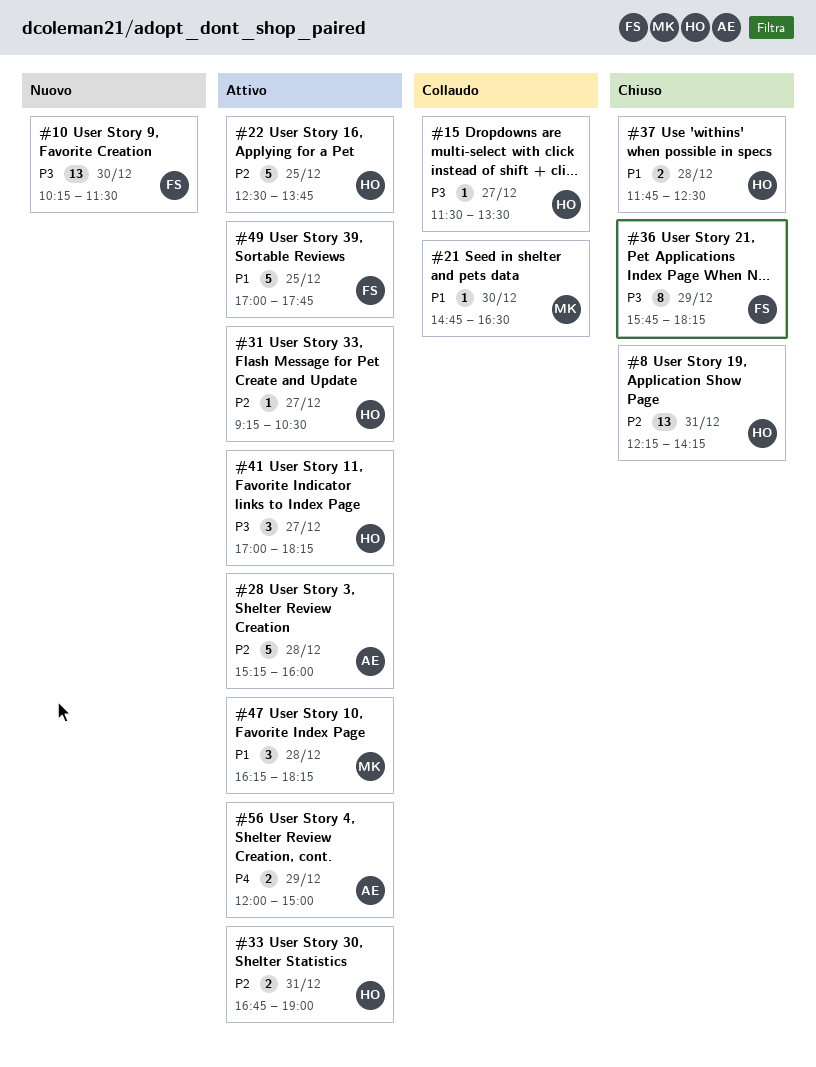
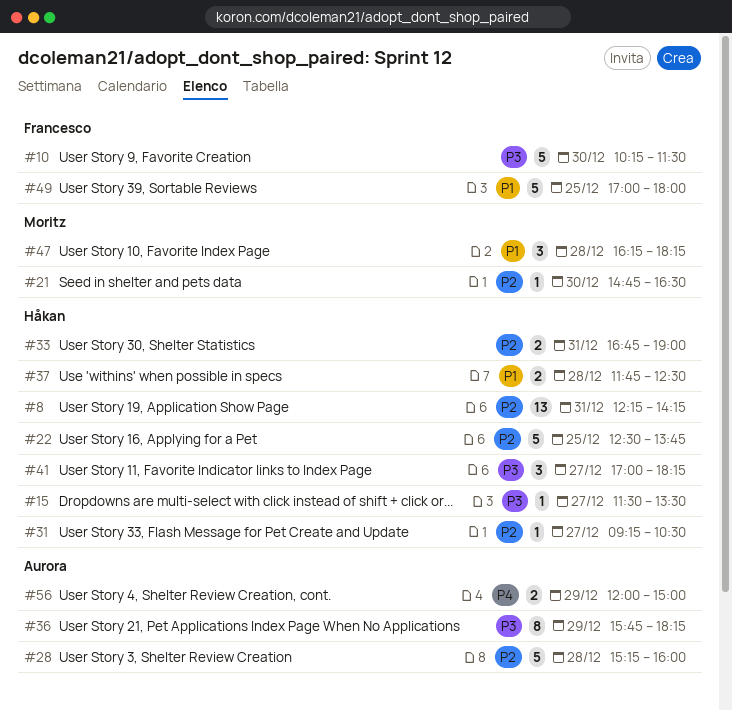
#10, estimate: 13 -> 5
#21, priority: P1 -> P2
#36, owner: Francesco -> Aurora
#49, ends: 17:45 -> 18:00

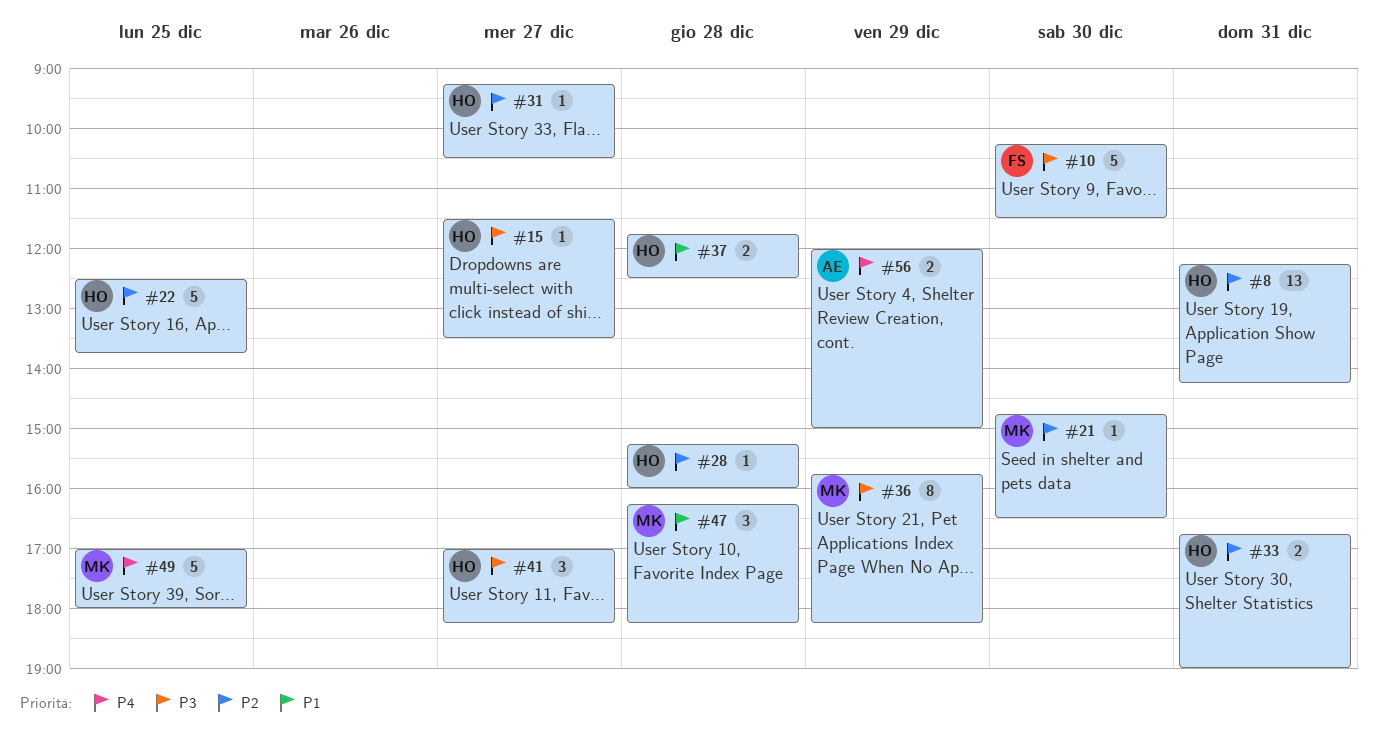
#28, owner: Aurora -> Håkan
#28, estimate: 5 -> 1
#36, owner: Aurora -> Moritz
#49, owner: Francesco -> Moritz
#49, priority: P1 -> P4

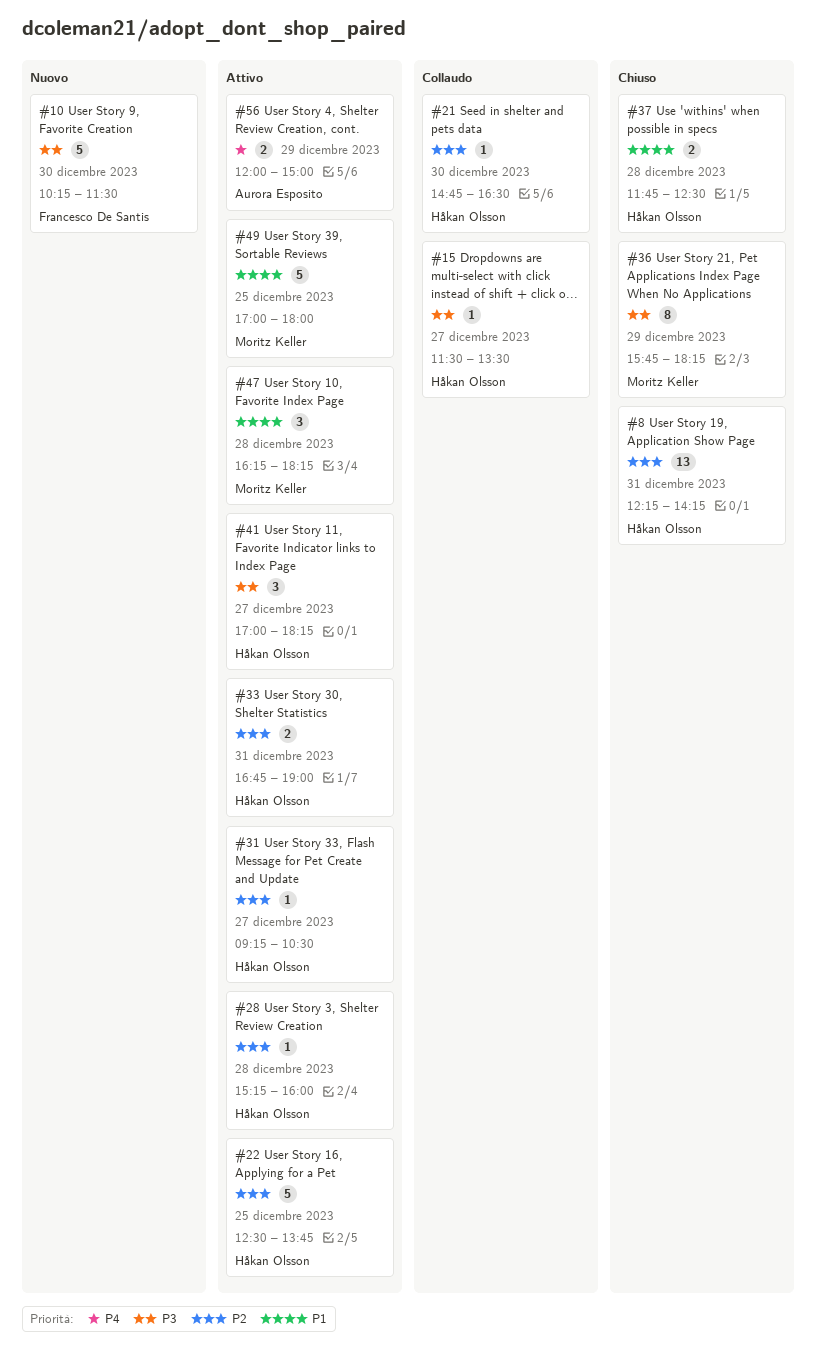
#21, owner: Moritz Keller -> Håkan Olsson
#49, priority: P4 -> P1

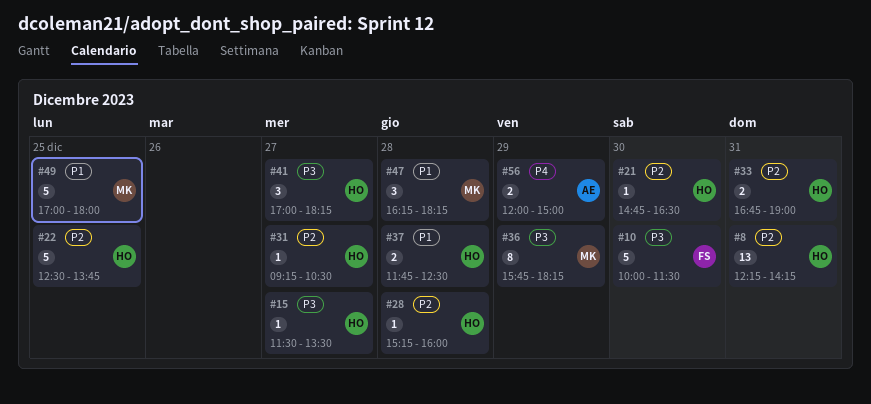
#10, begins: 10:15 -> 10:00

